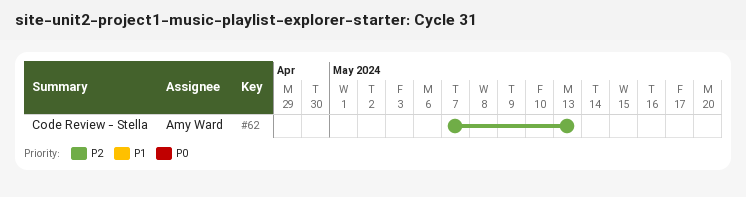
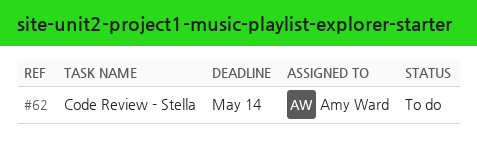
#62, due: May 13 -> May 14

